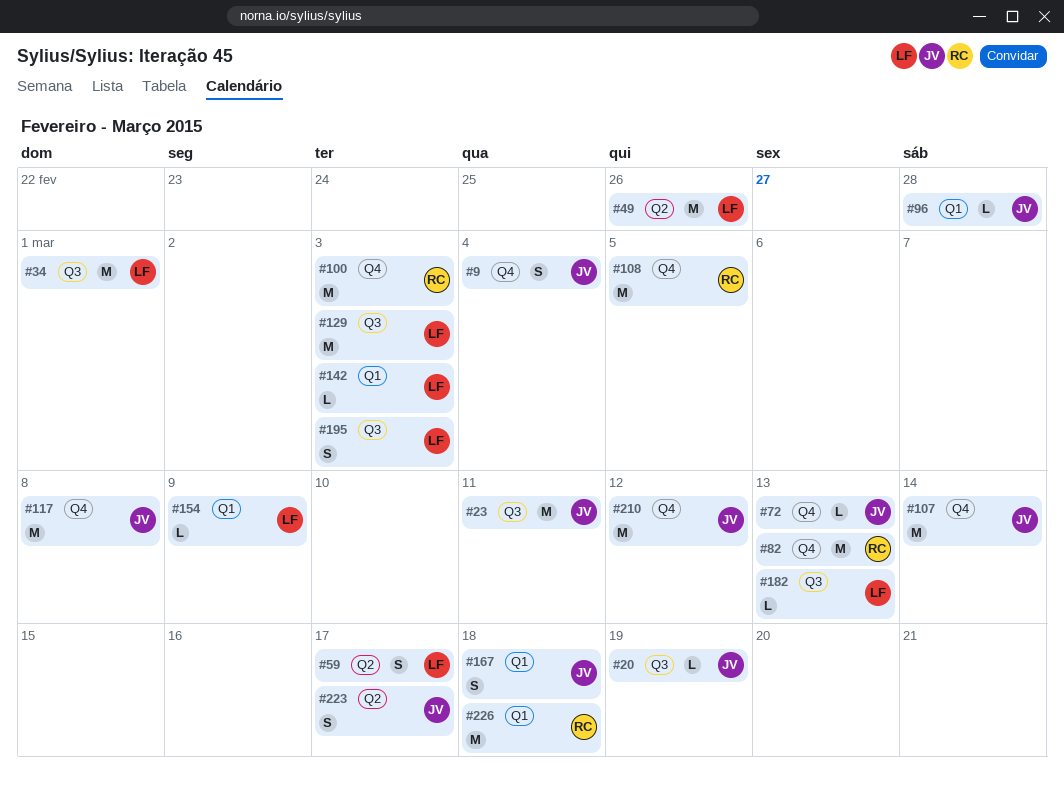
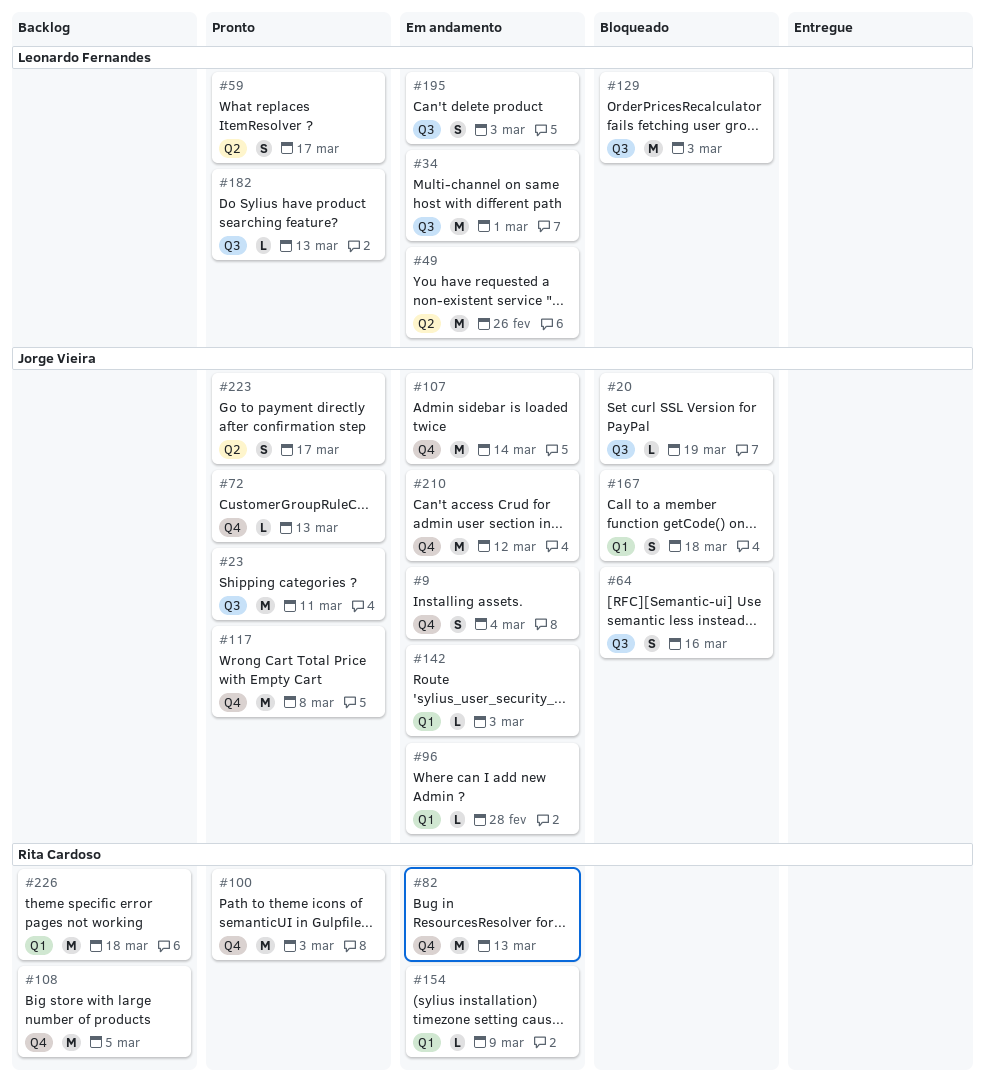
#64: none -> present
#142, owner: Leonardo Fernandes -> Jorge Vieira
#154, owner: Leonardo Fernandes -> Rita Cardoso

